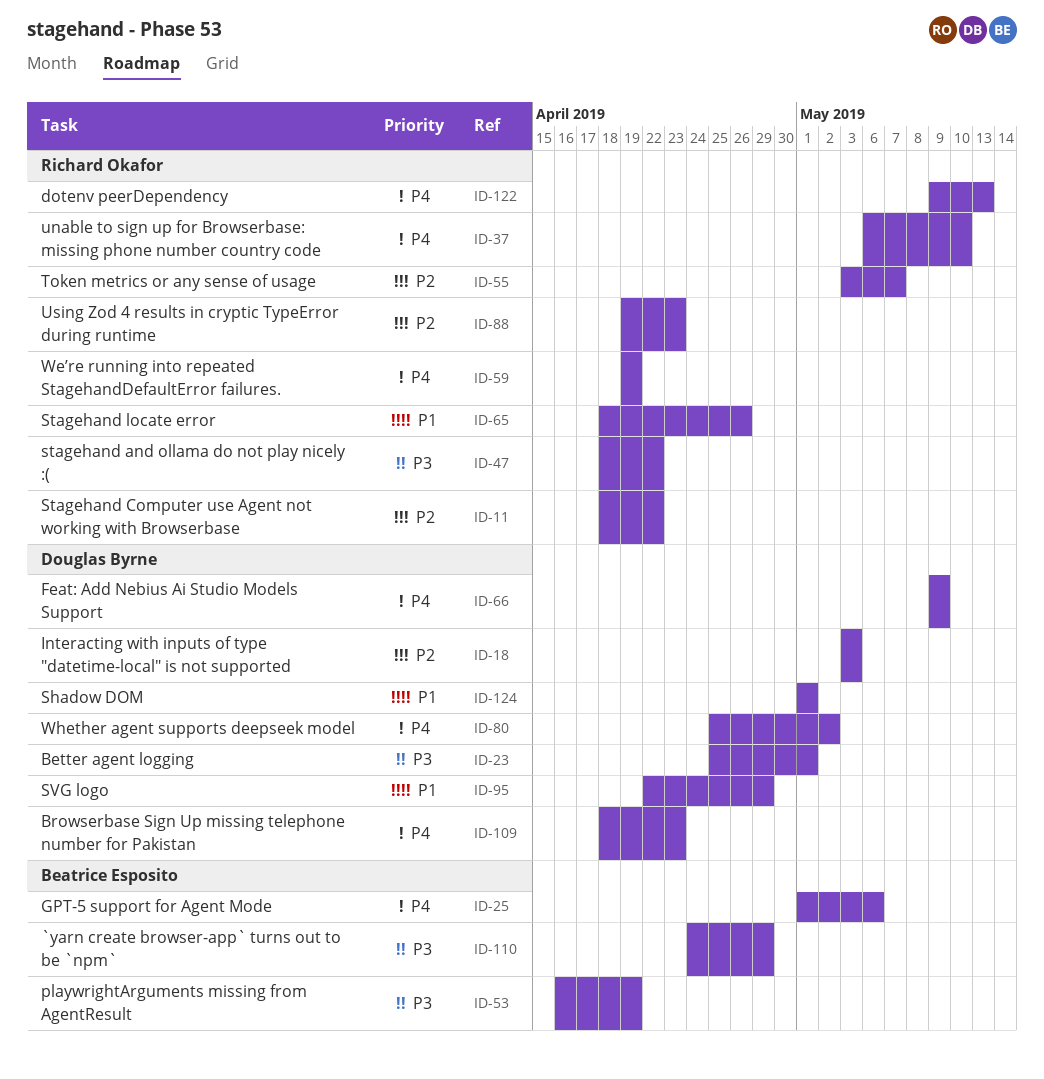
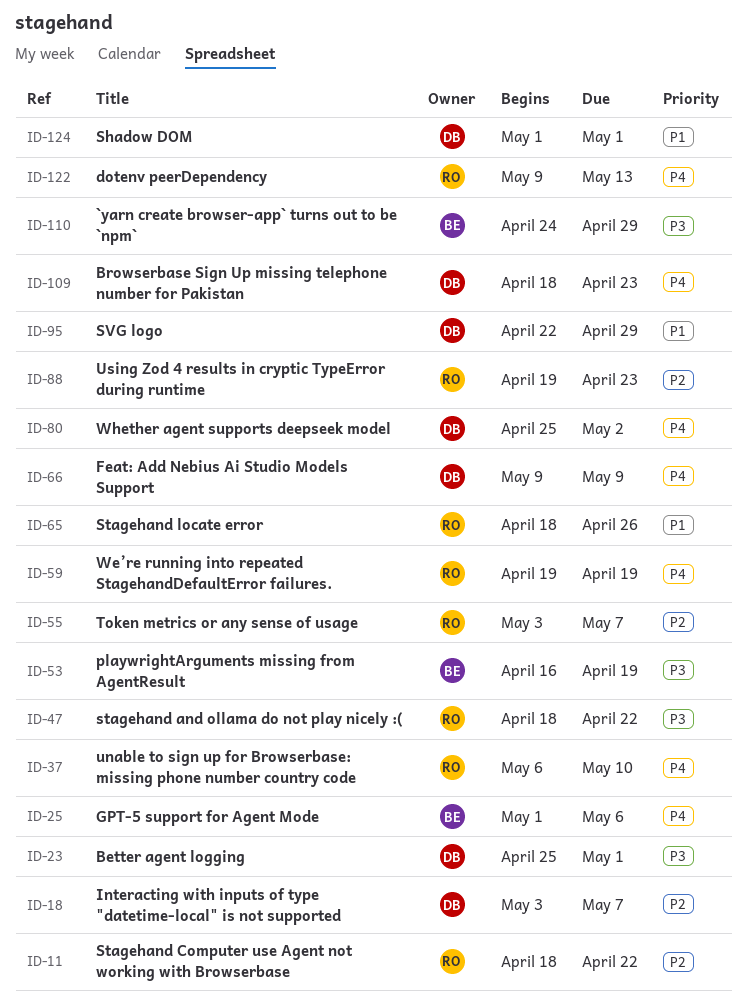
ID-18, due: May 3 -> May 7

